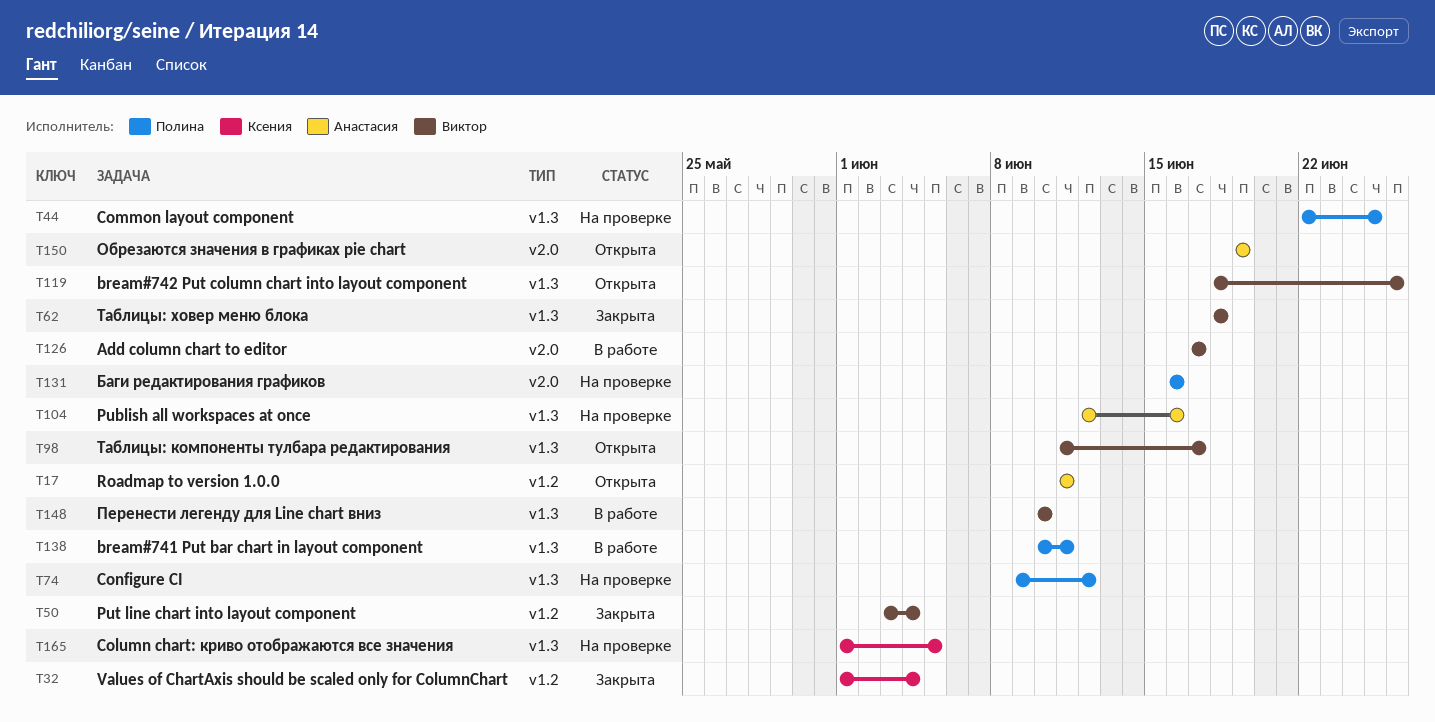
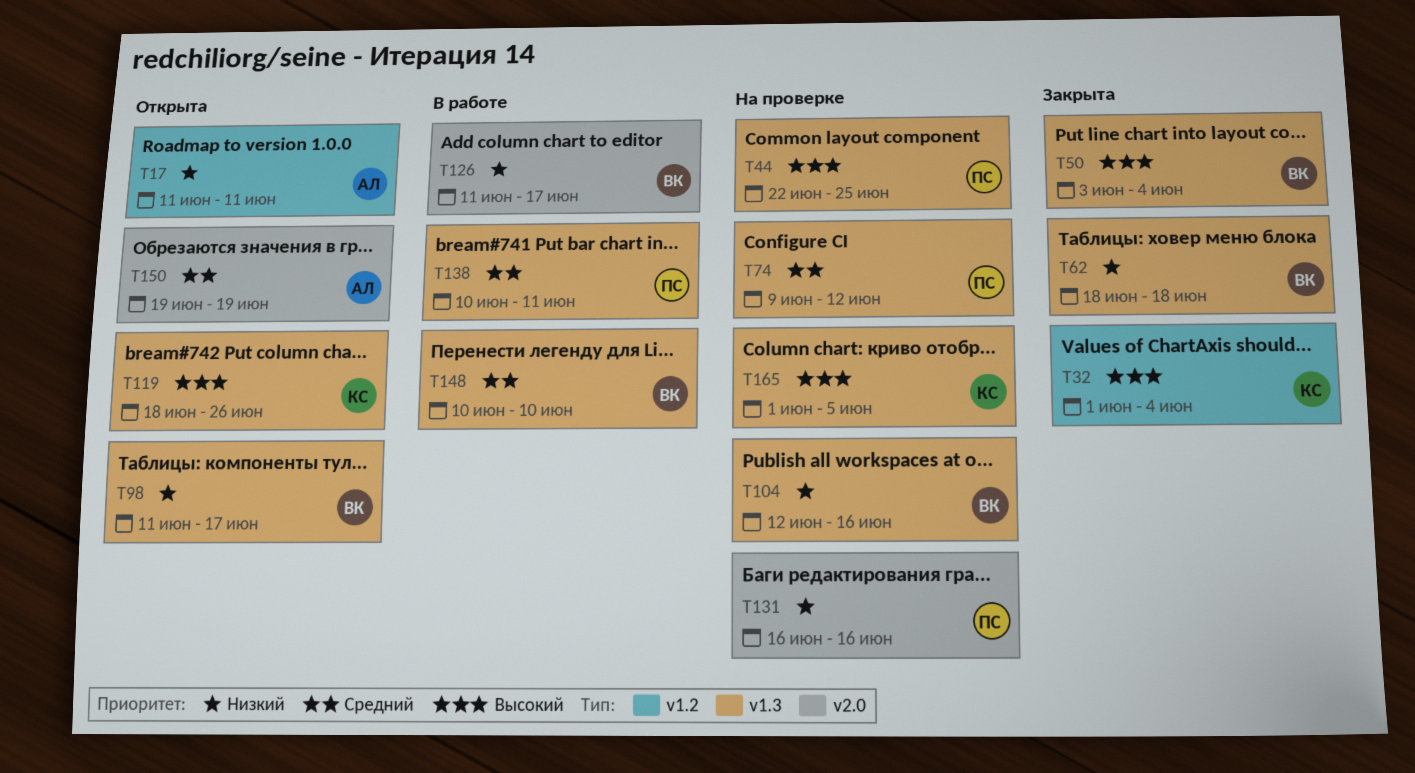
T50, label: v1.2 -> v1.3
T104, owner: Анастасия -> Виктор
T119, owner: Виктор -> Ксения
T126, start: Jun 17 -> Jun 11

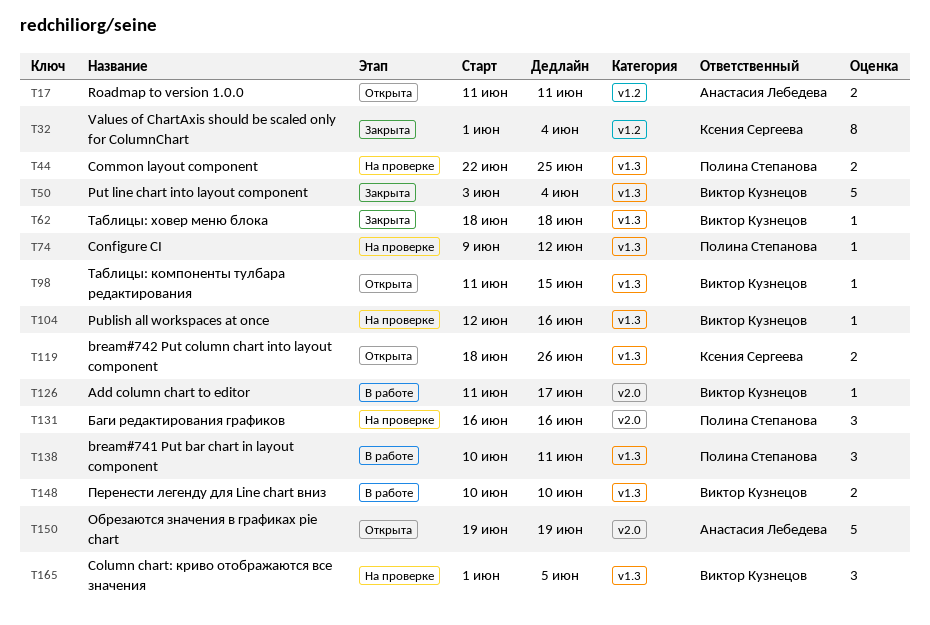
T98, due: Jun 17 -> Jun 15
T165, owner: Ксения Сергеева -> Виктор Кузнецов

